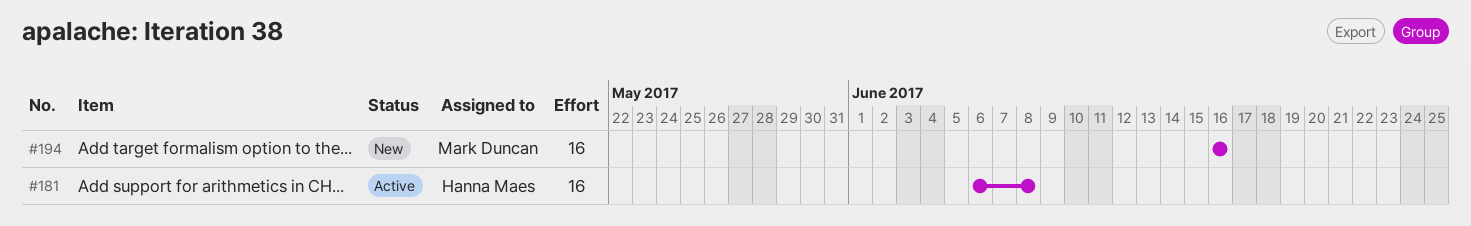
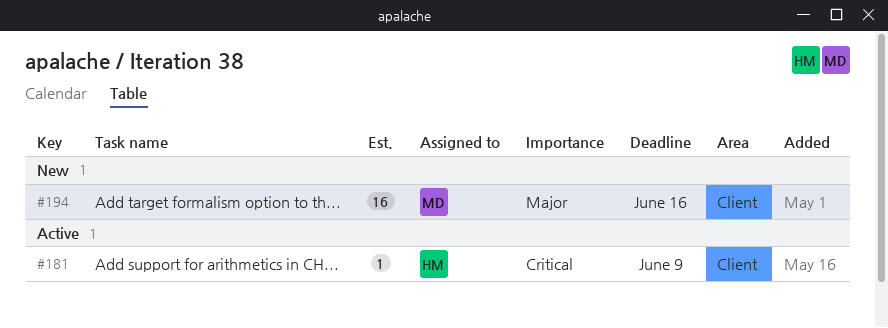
#181, estimate: 16 -> 1
#181, due: Jun 8 -> Jun 9

